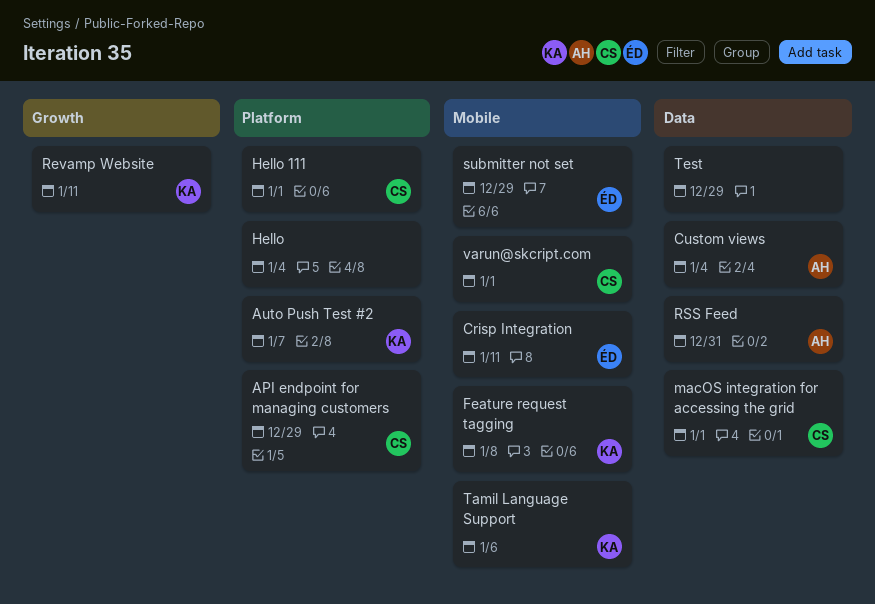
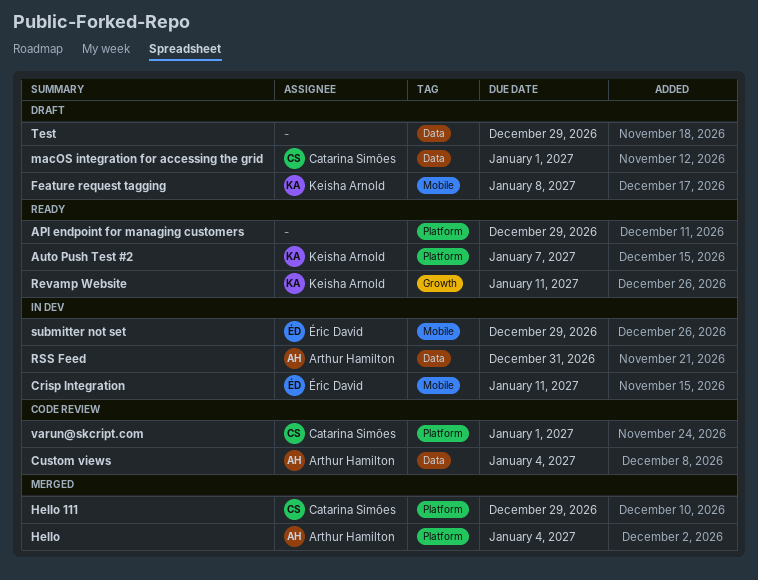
API endpoint for managing customers, owner: Catarina Simões -> none
Hello, owner: none -> Arthur Hamilton
Hello 111, due: Jan 1 -> Dec 29
Tamil Language Support: present -> none
varun@skcript.com, label: Mobile -> Platform

